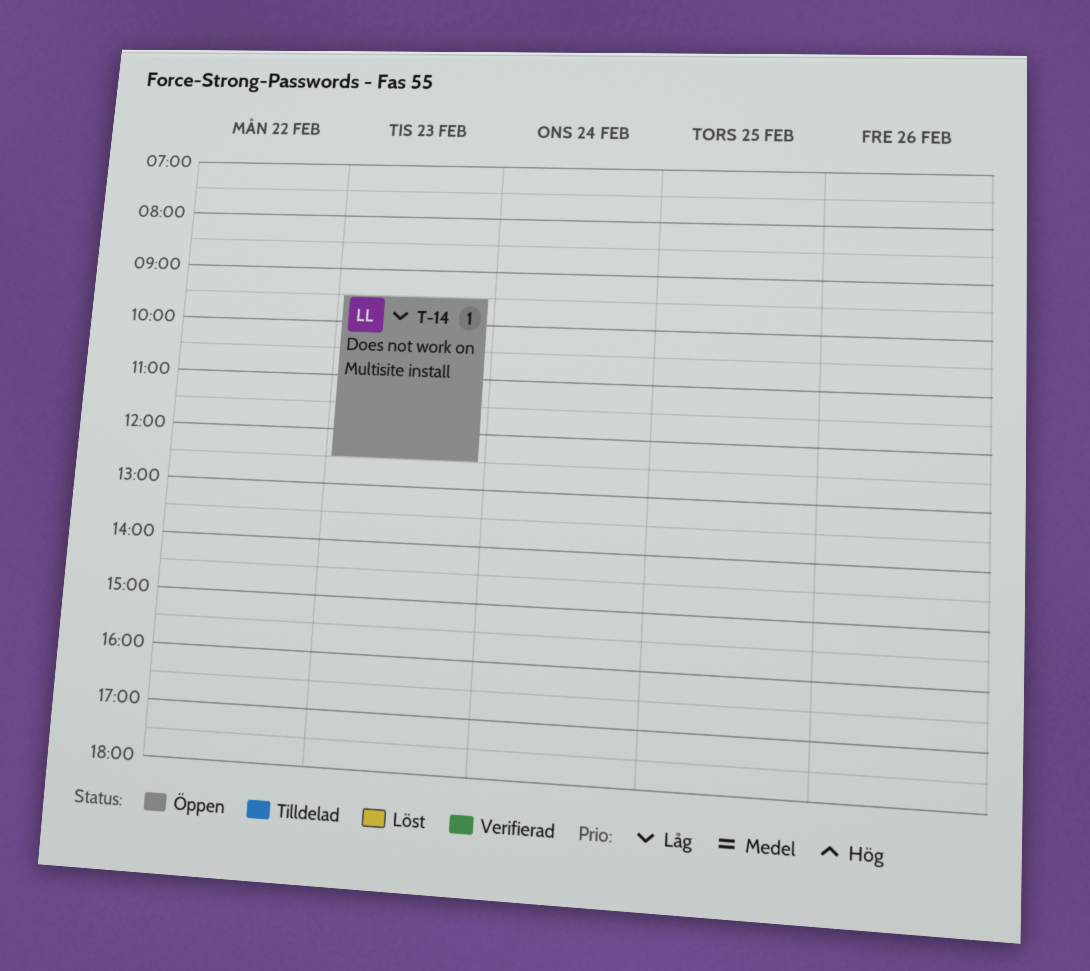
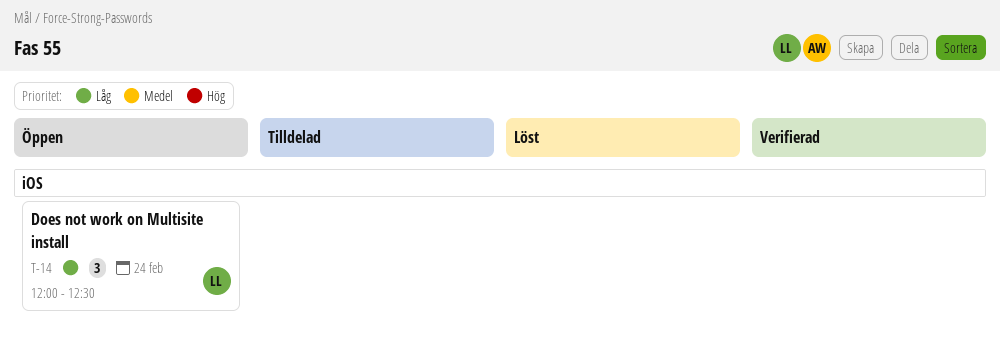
T-14, estimate: 1 -> 3
T-14, day: Feb 23 -> Feb 24
T-14, begins: 09:30 -> 12:00

